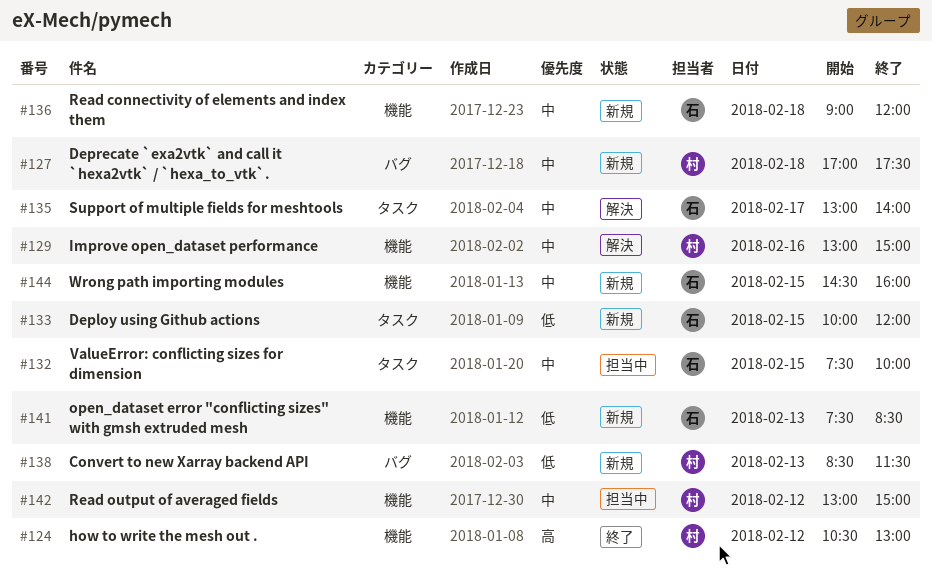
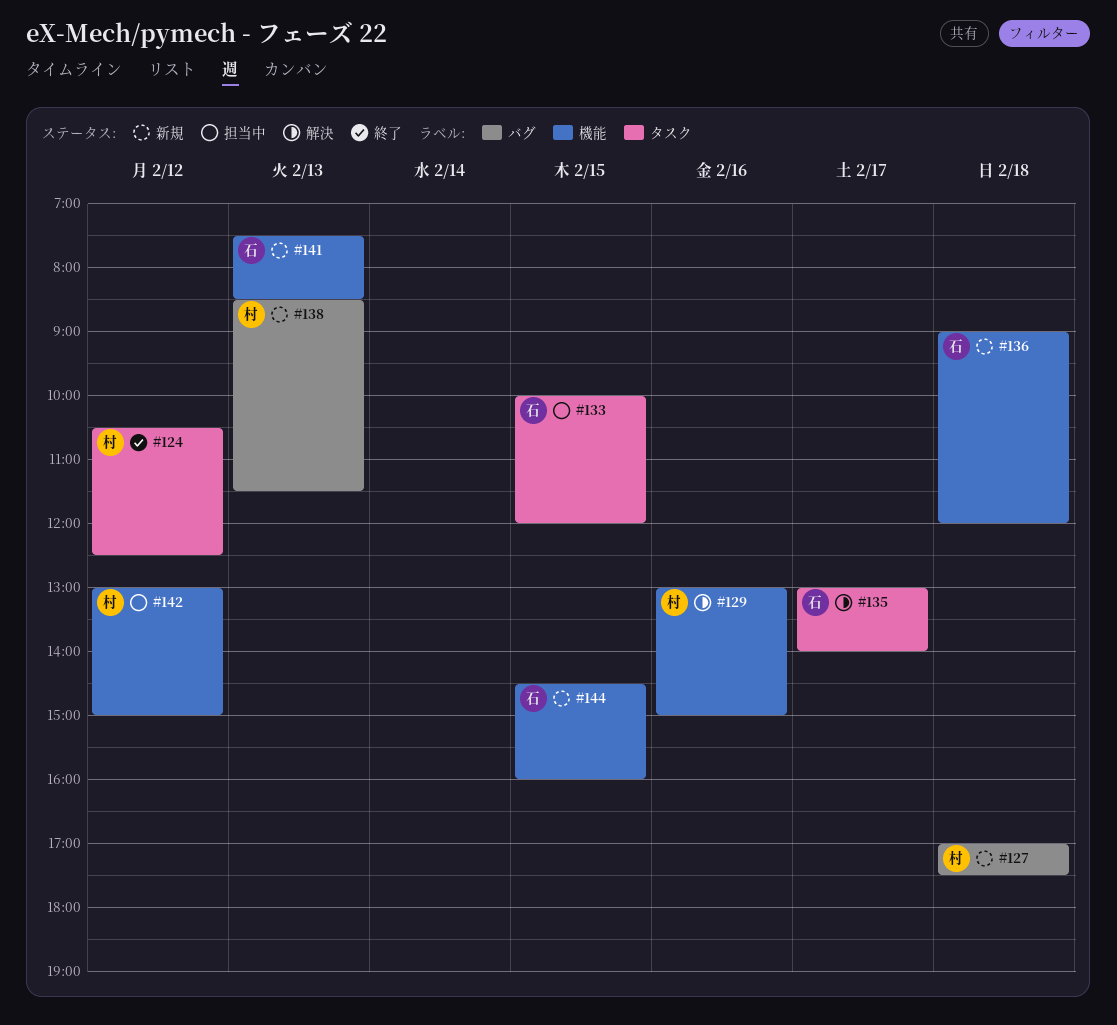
#124, label: 機能 -> タスク
#124, ends: 13:00 -> 12:30
#132: present -> none
#133, status: 新規 -> 担当中

